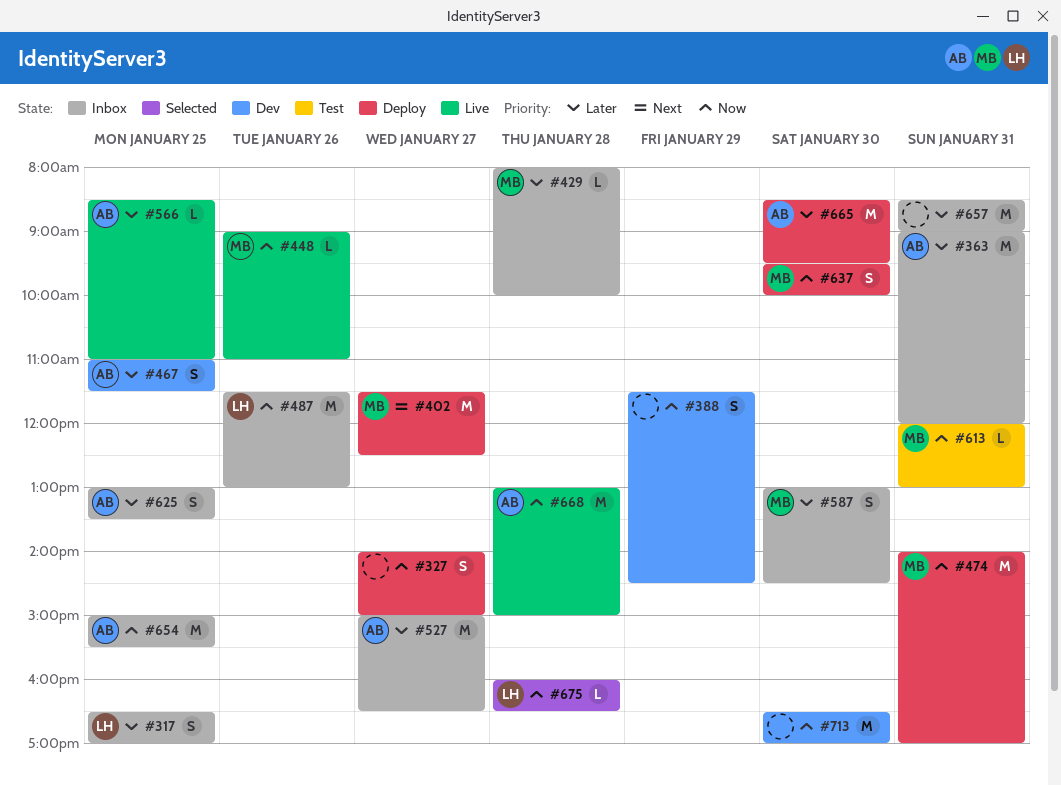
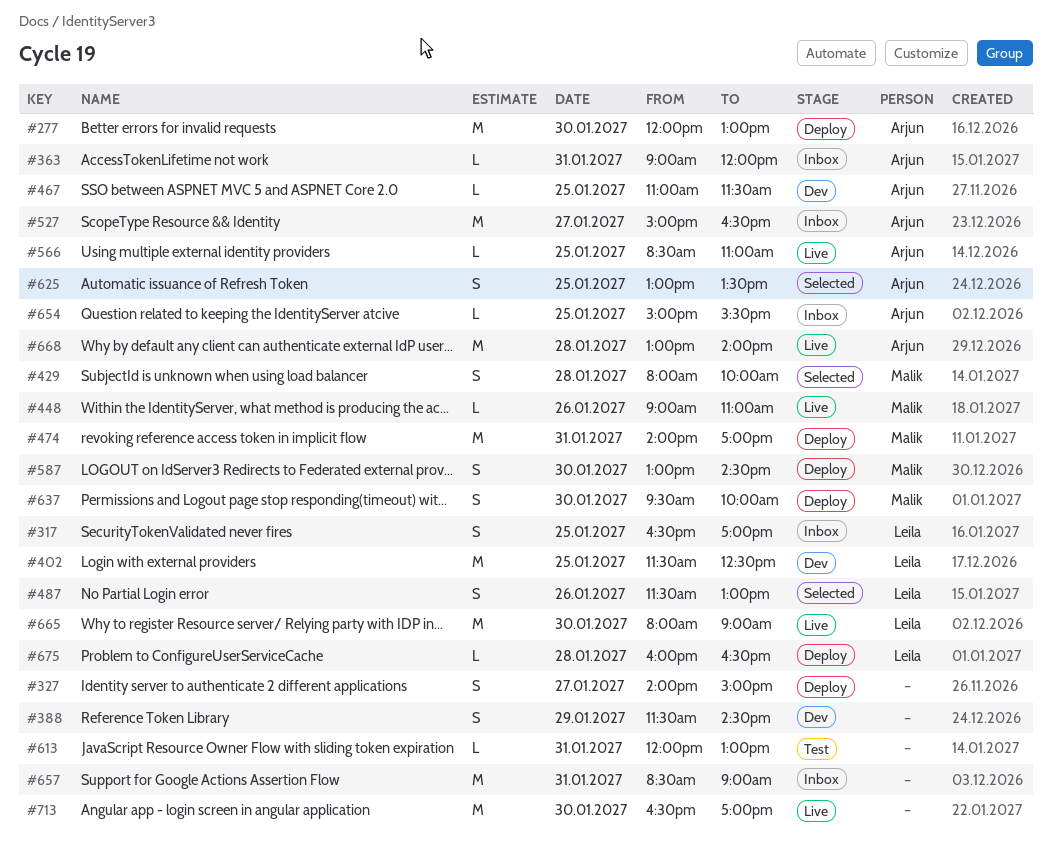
#277: none -> present
#363, estimate: M -> L
#402, status: Deploy -> Dev
#402, owner: Malik -> Leila
#402, day: Jan 27 -> Jan 25
#429, status: Inbox -> Selected
#429, estimate: L -> S
#467, estimate: S -> L
#487, status: Inbox -> Selected
#487, estimate: M -> S
#587, status: Inbox -> Deploy
#613, owner: Malik -> none
#625, status: Inbox -> Selected
#654, estimate: M -> L
#665, status: Deploy -> Live
#665, owner: Arjun -> Leila
#665, begins: 08:30 -> 08:00
#665, ends: 09:30 -> 09:00
#668, ends: 15:00 -> 14:00
#675, status: Selected -> Deploy
#713, status: Dev -> Live

